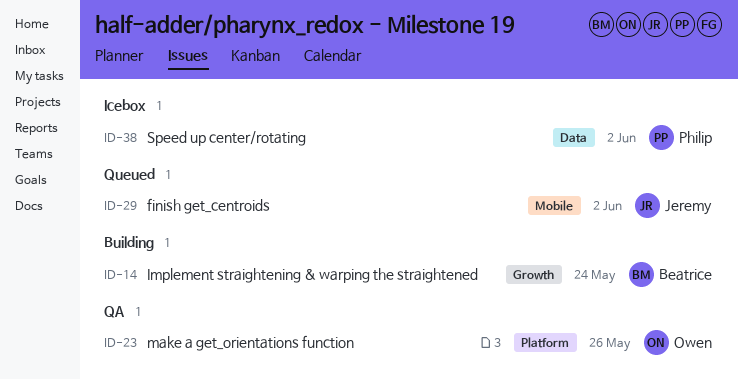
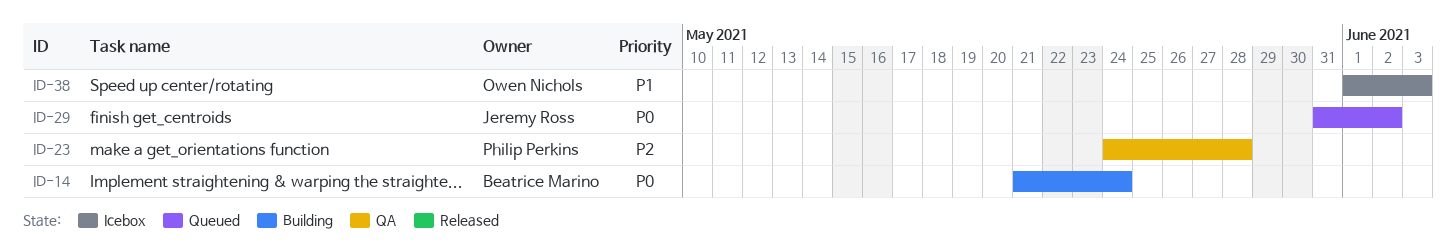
ID-23, owner: Owen Nichols -> Philip Perkins
ID-23, due: May 26 -> May 28
ID-38, owner: Philip Perkins -> Owen Nichols
ID-38, due: Jun 2 -> Jun 3

